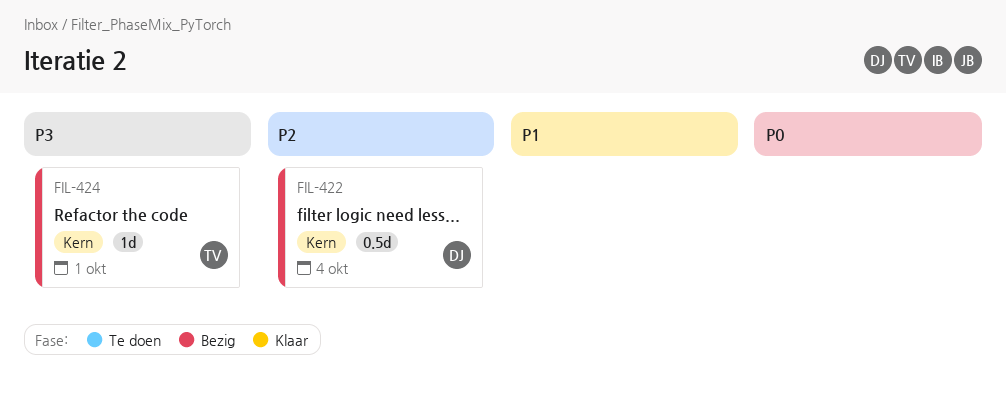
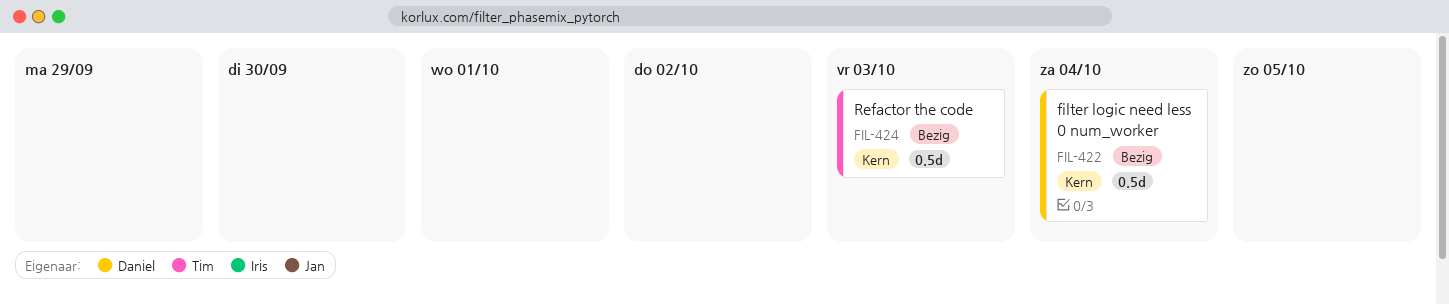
FIL-424, estimate: 1d -> 0.5d
FIL-424, due: Oct 1 -> Oct 3

